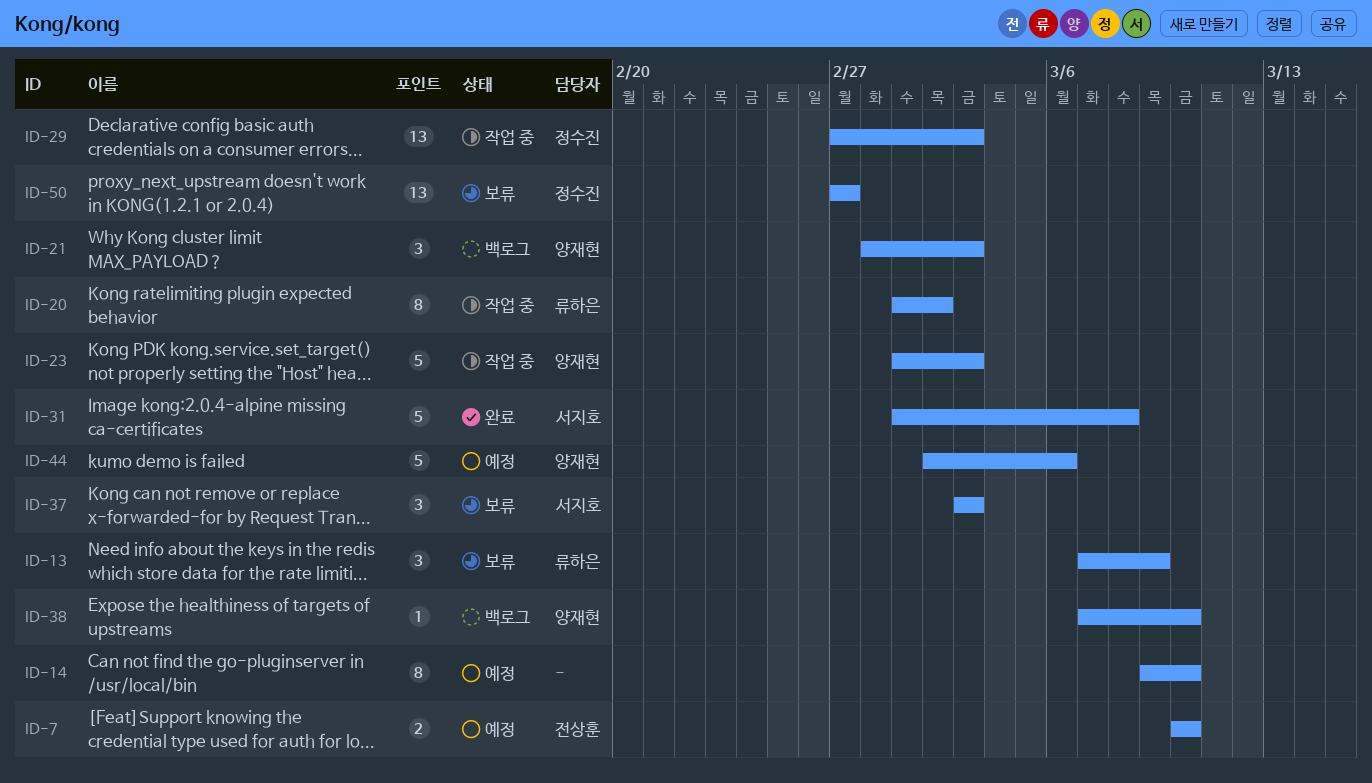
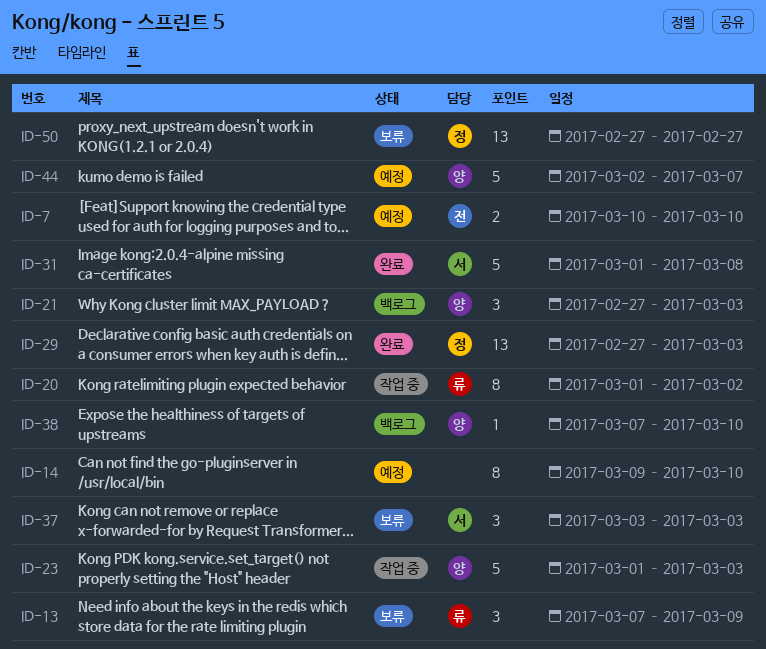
ID-21, start: Feb 28 -> Feb 27
ID-29, status: 작업 중 -> 완료
ID-44, due: Mar 6 -> Mar 7

